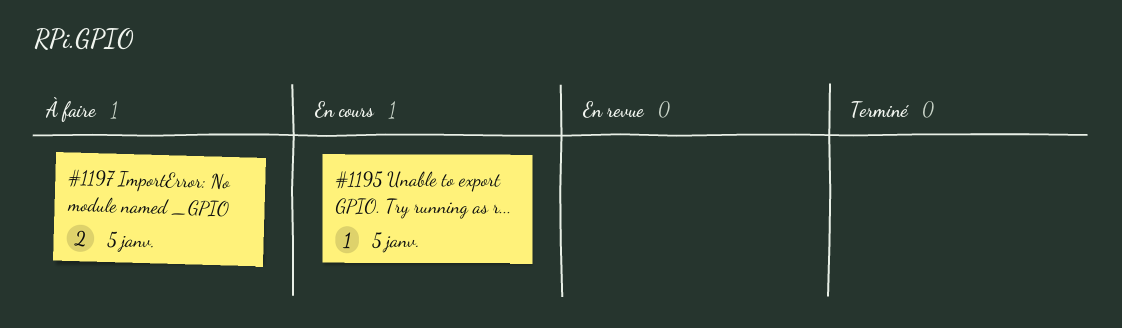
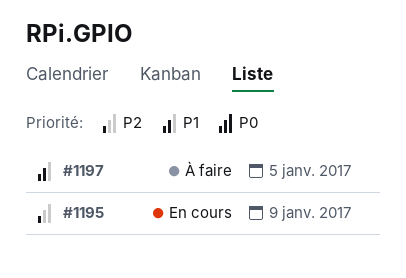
#1195, due: Jan 5 -> Jan 9

